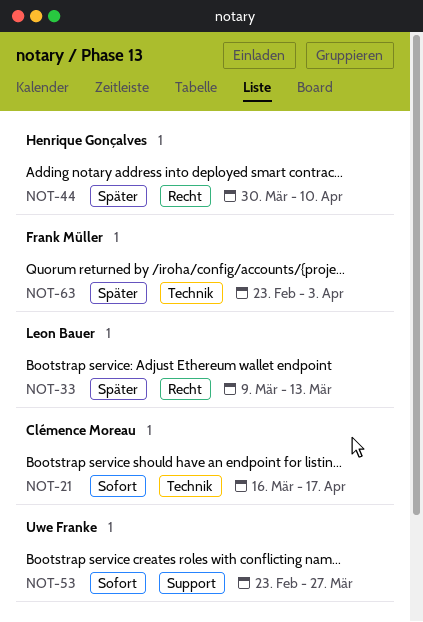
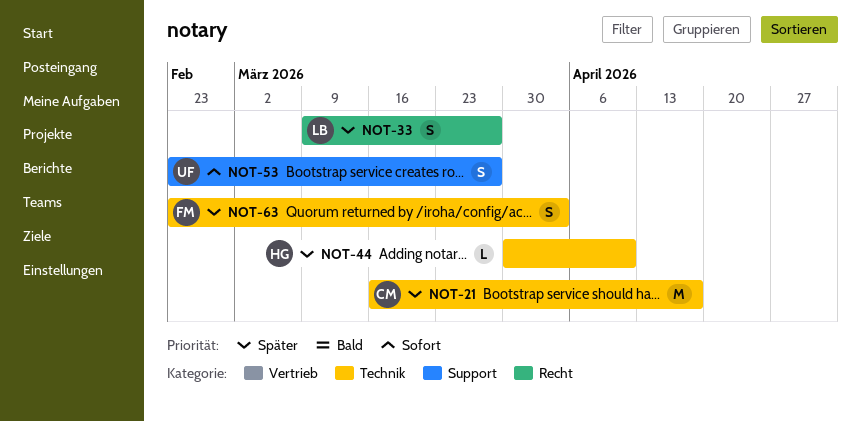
NOT-21, priority: Sofort -> Später
NOT-33, due: Mar 13 -> Mar 27
NOT-44, label: Recht -> Technik

